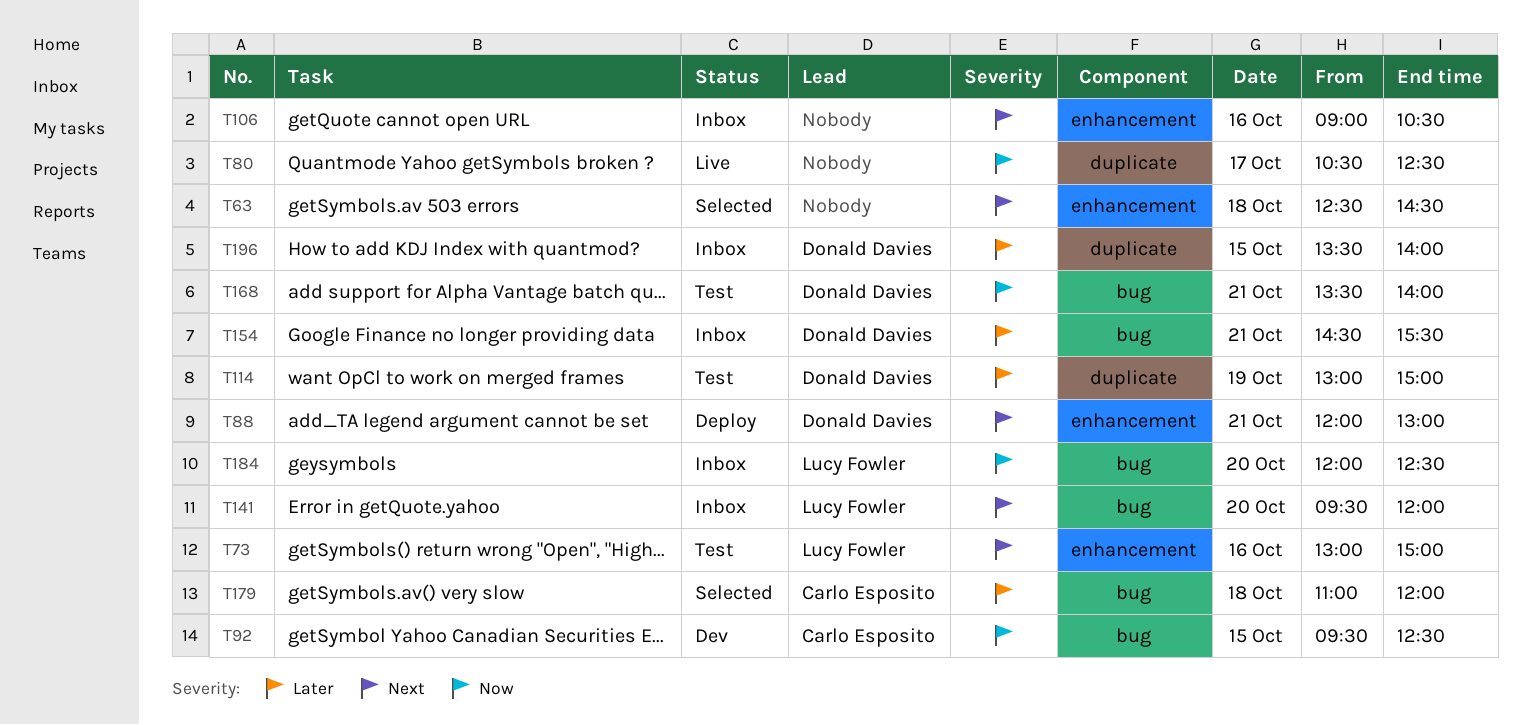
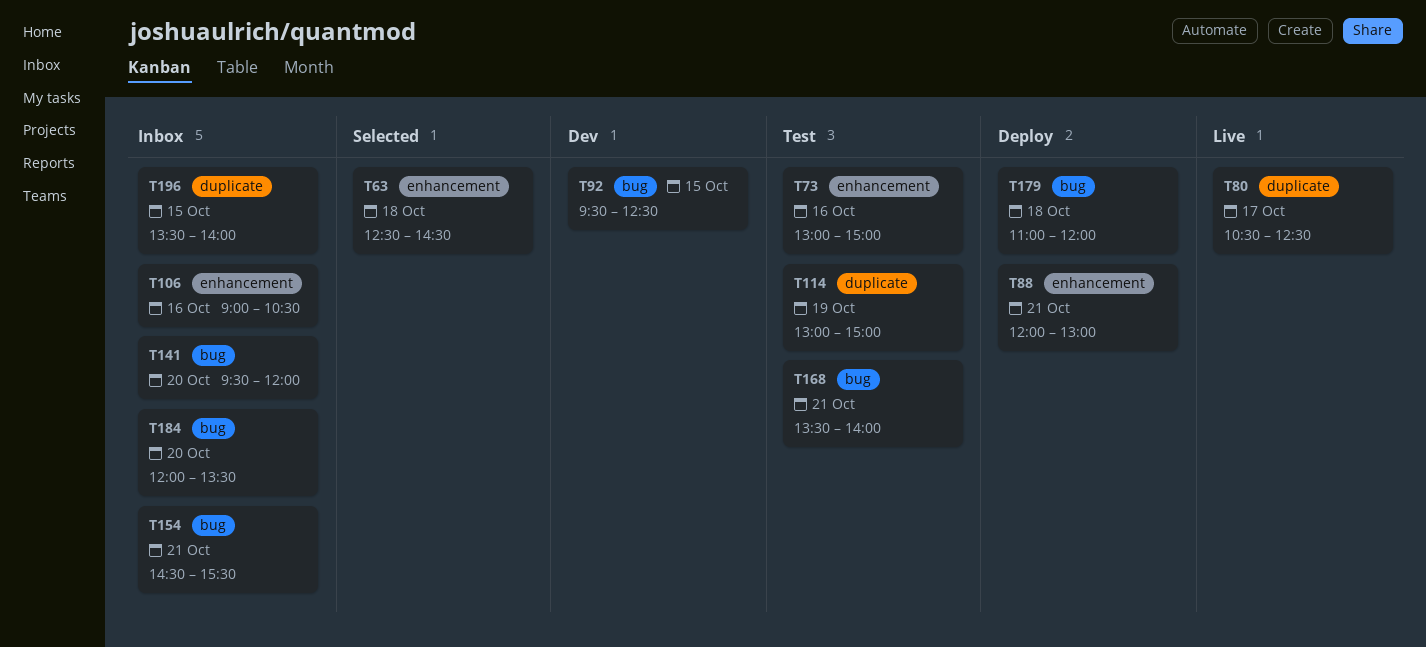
T179, status: Selected -> Deploy
T184, ends: 12:30 -> 13:30

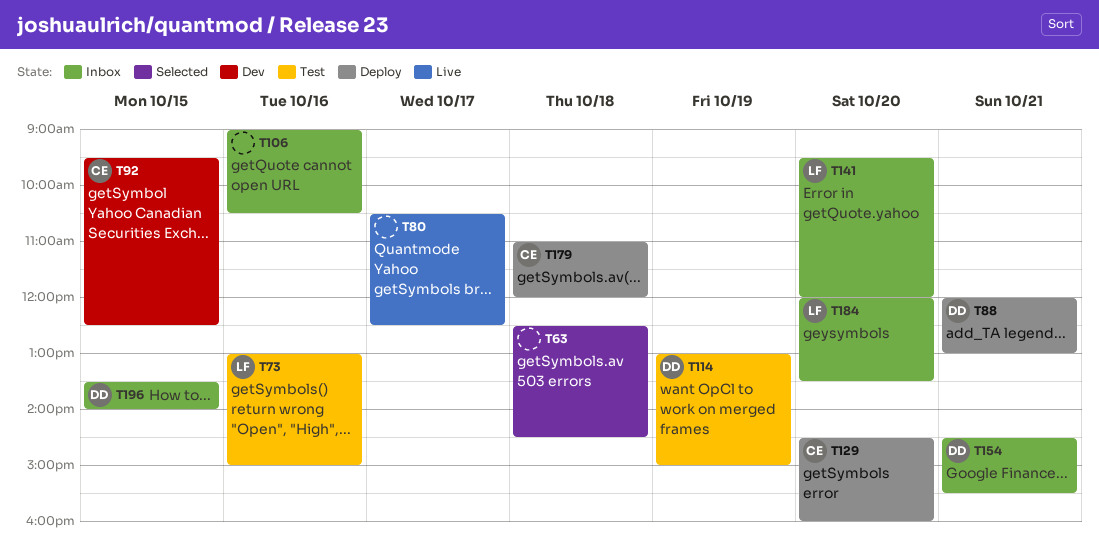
T129: none -> present
T168: present -> none

